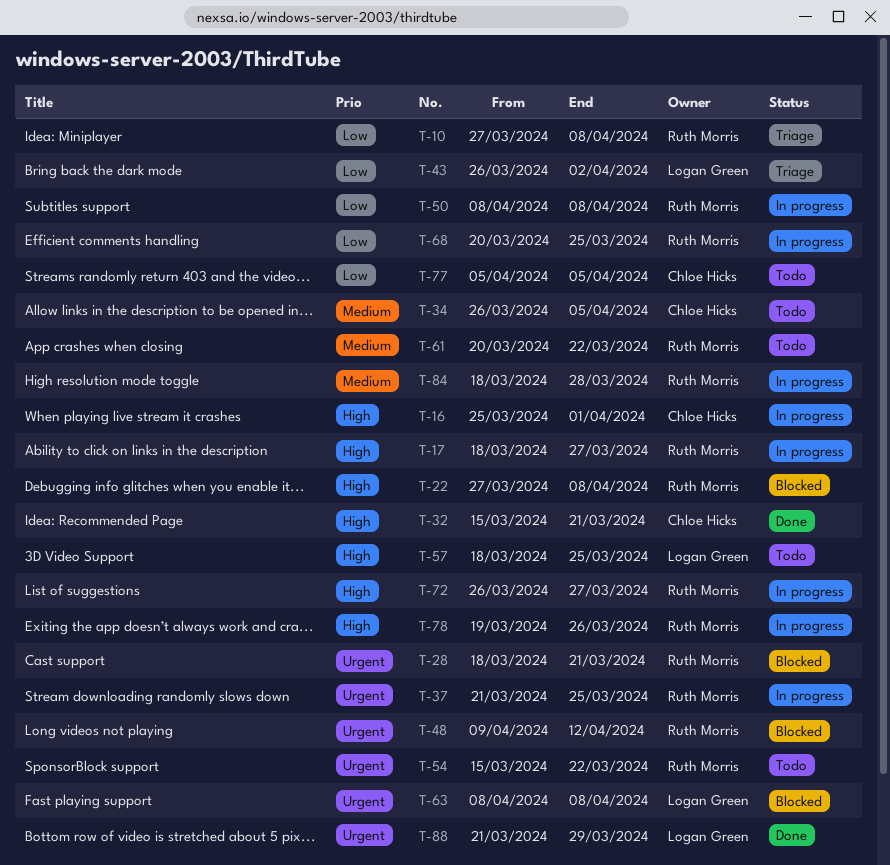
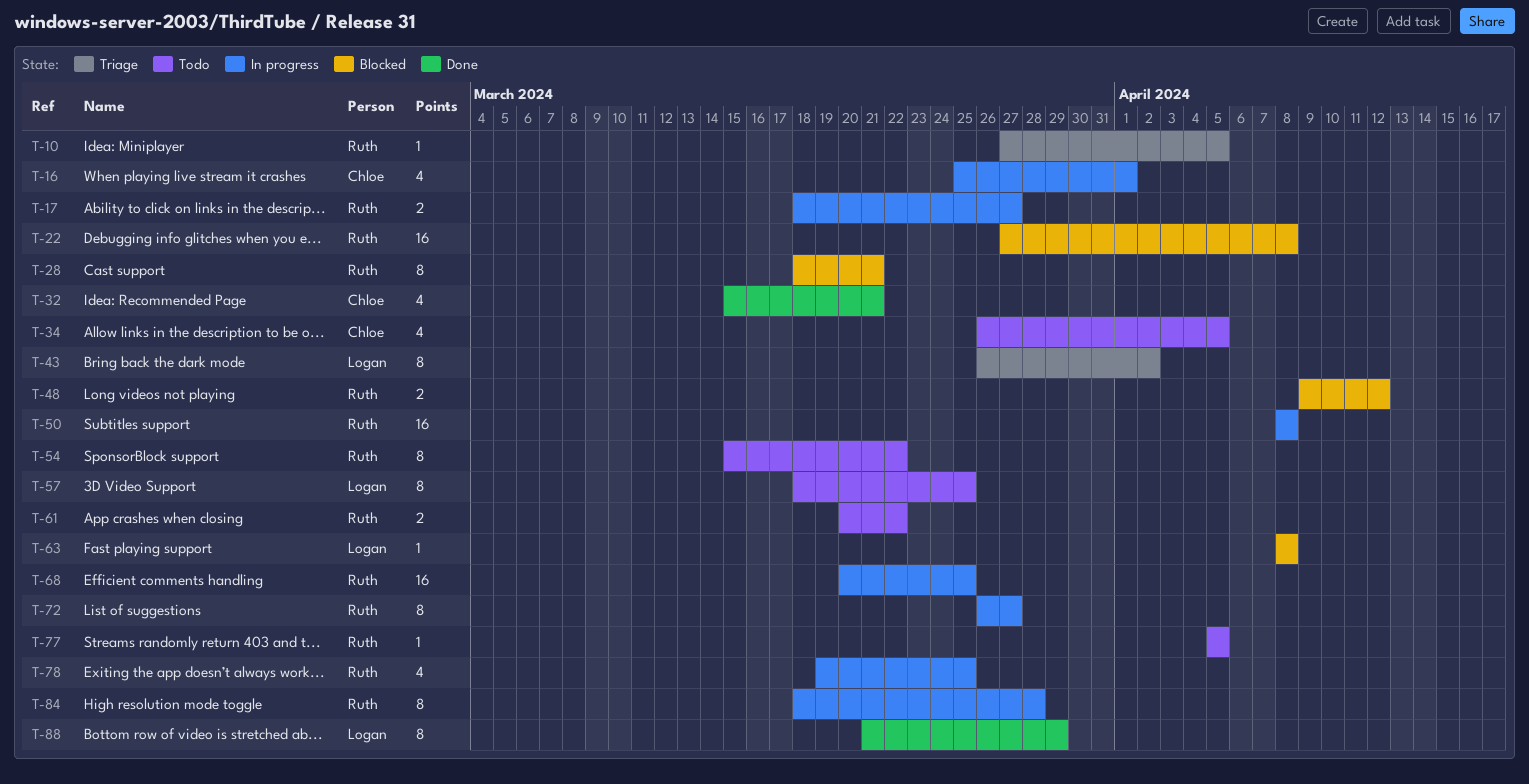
T-10, due: Apr 8 -> Apr 5
T-37: present -> none
T-77, owner: Chloe Hicks -> Ruth Morris
T-78, due: Mar 26 -> Mar 25

